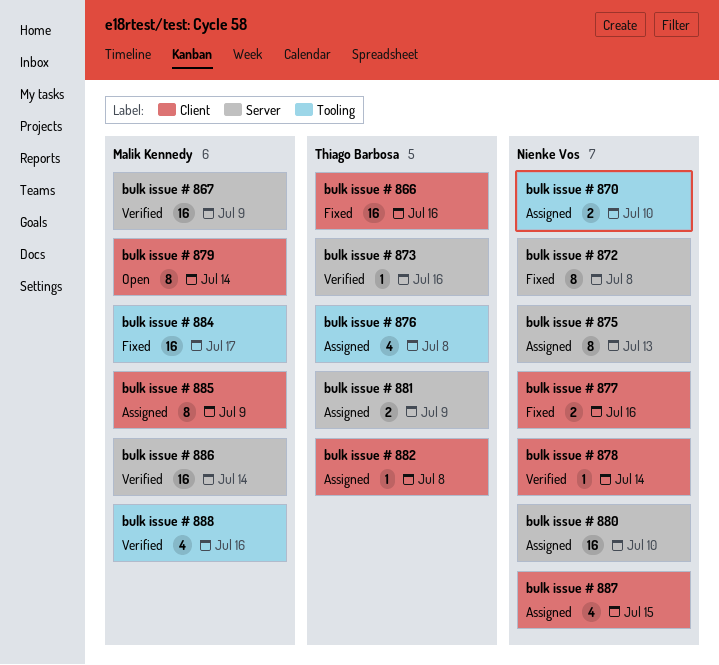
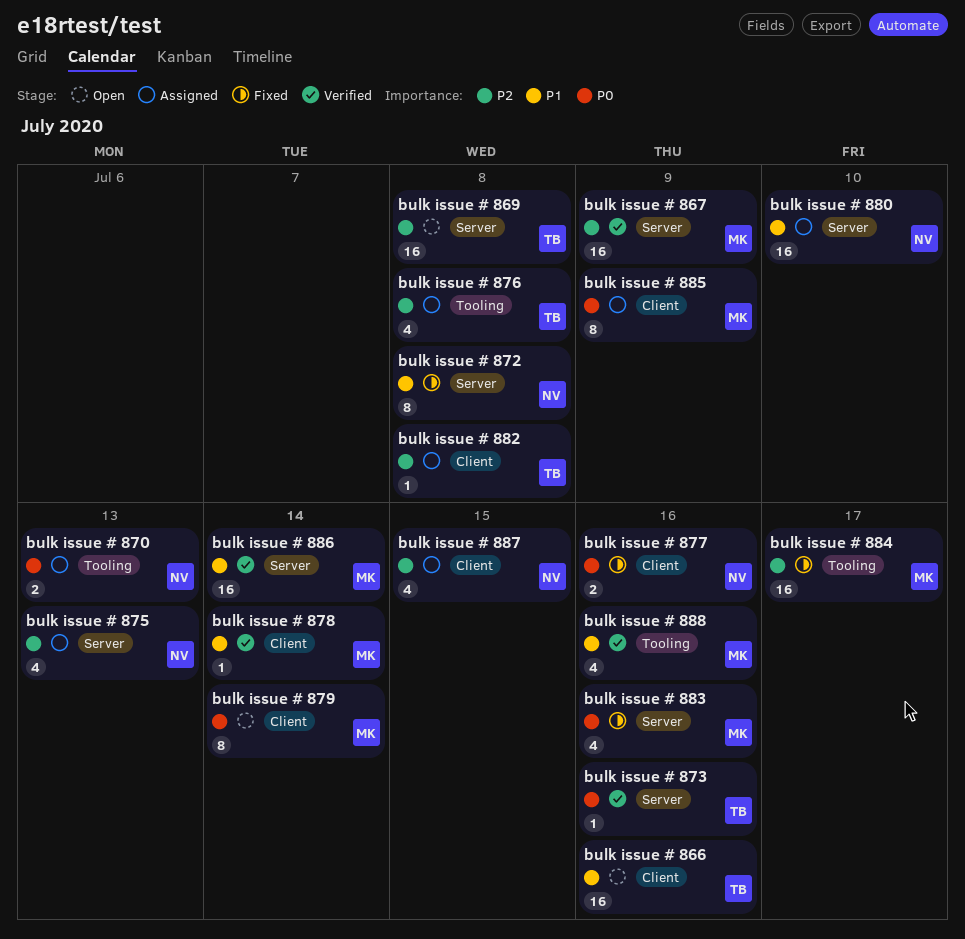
bulk issue # 866, status: Fixed -> Open
bulk issue # 869: none -> present
bulk issue # 870, due: Jul 10 -> Jul 13
bulk issue # 875, estimate: 8 -> 4
bulk issue # 878, owner: Nienke Vos -> Malik Kennedy
bulk issue # 881: present -> none
bulk issue # 883: none -> present

